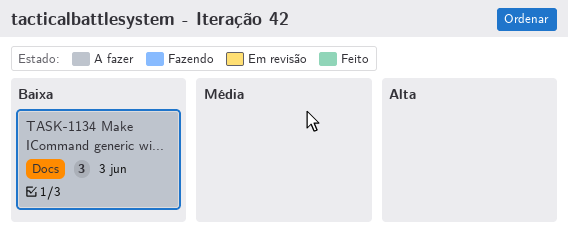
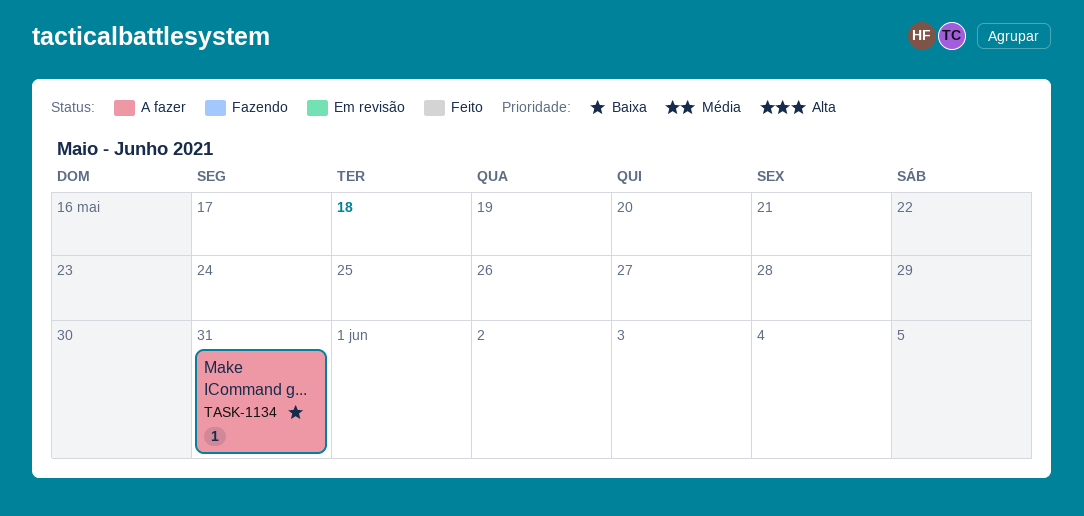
TASK-1134, estimate: 3 -> 1
TASK-1134, due: Jun 3 -> May 31

